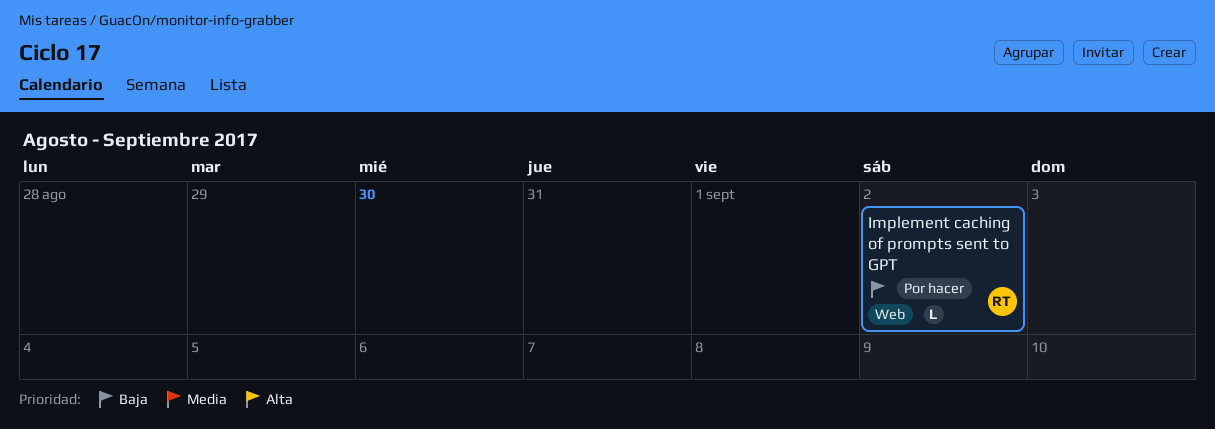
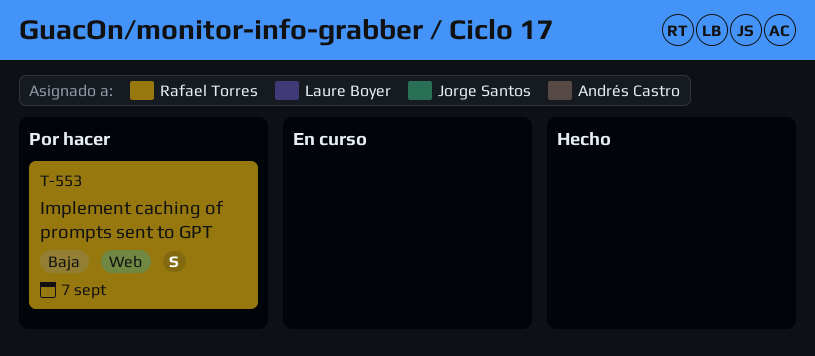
Implement caching of prompts sent to GPT, estimate: L -> S
Implement caching of prompts sent to GPT, due: Sep 2 -> Sep 7

